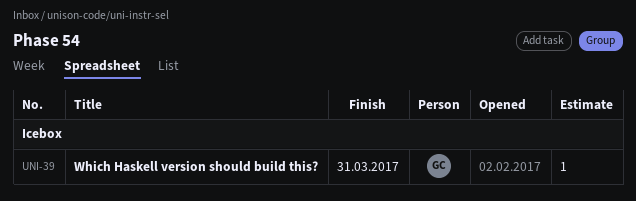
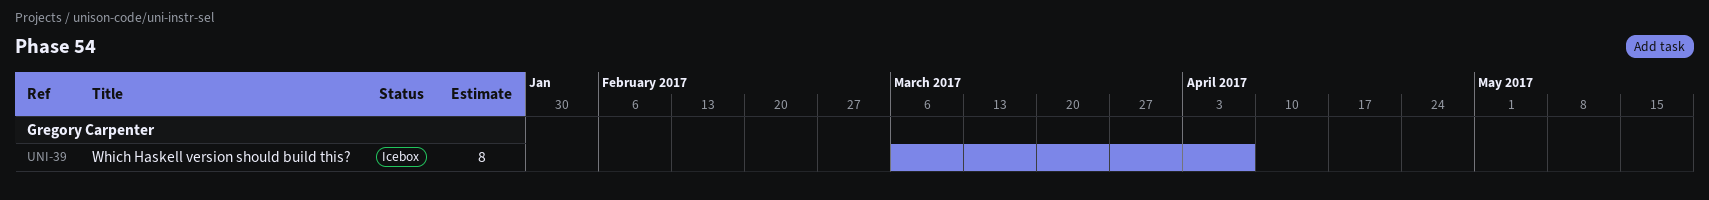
UNI-39, estimate: 1 -> 8
UNI-39, due: Mar 31 -> Apr 7

